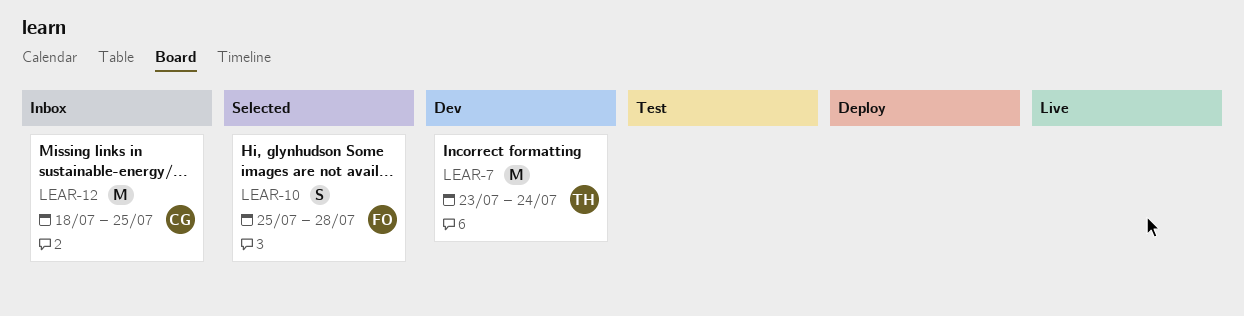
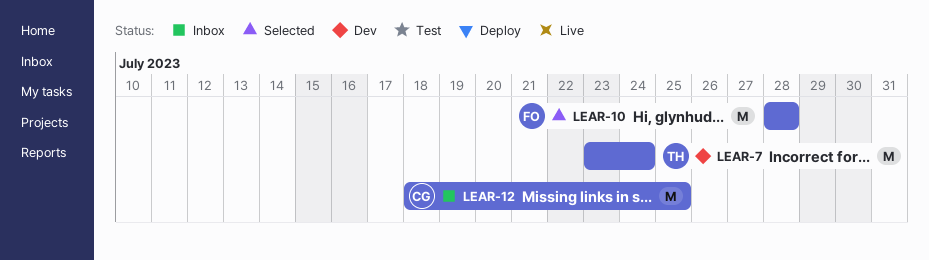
LEAR-10, estimate: S -> M
LEAR-10, start: Jul 25 -> Jul 28

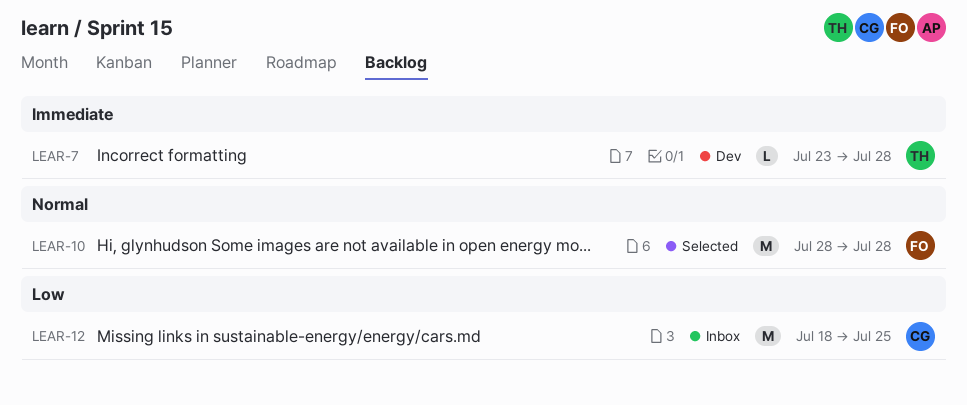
LEAR-7, estimate: M -> L
LEAR-7, due: Jul 24 -> Jul 28

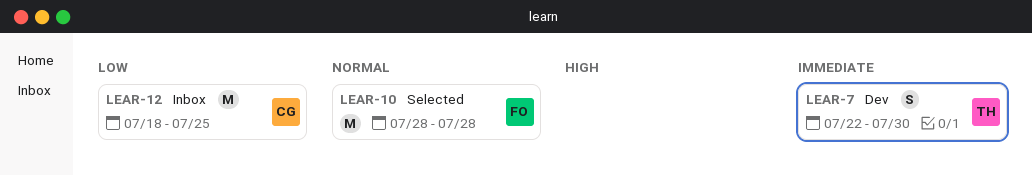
LEAR-7, estimate: L -> S
LEAR-7, start: Jul 23 -> Jul 22
LEAR-7, due: Jul 28 -> Jul 30

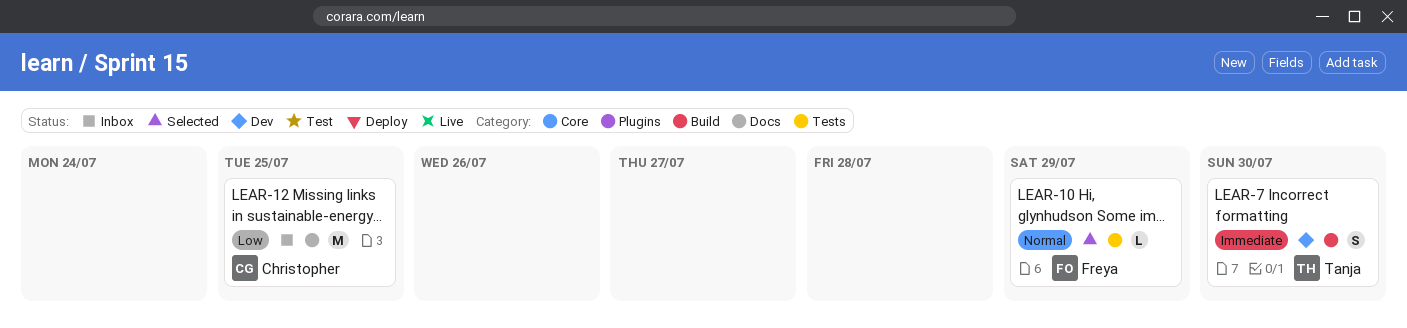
LEAR-10, estimate: M -> L
LEAR-10, due: Jul 28 -> Jul 29

